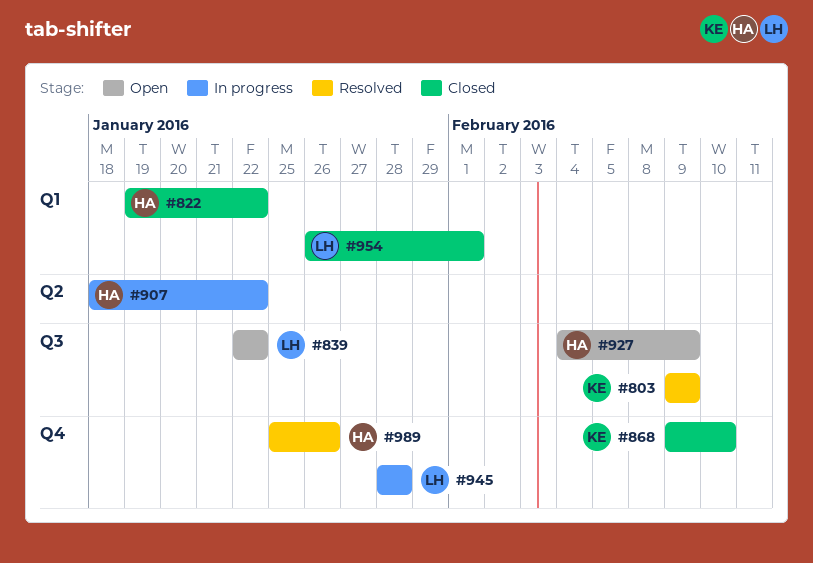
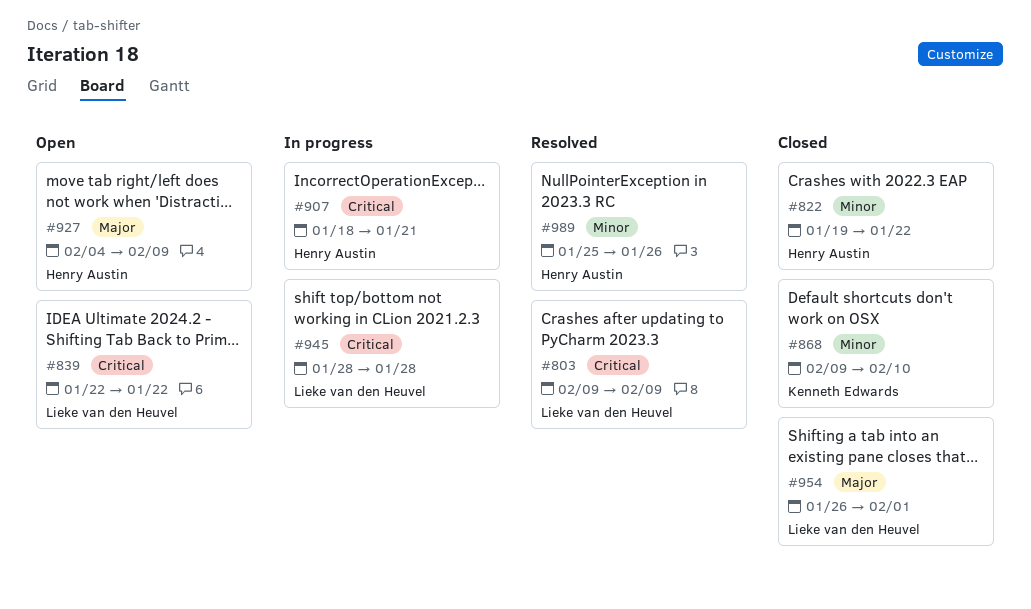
#803, owner: Kenneth Edwards -> Lieke van den Heuvel
#907, due: Jan 22 -> Jan 21

